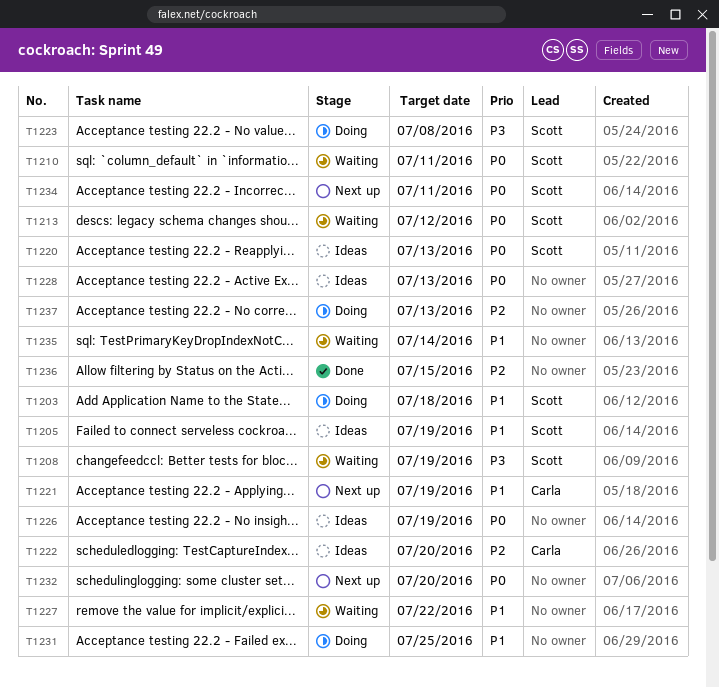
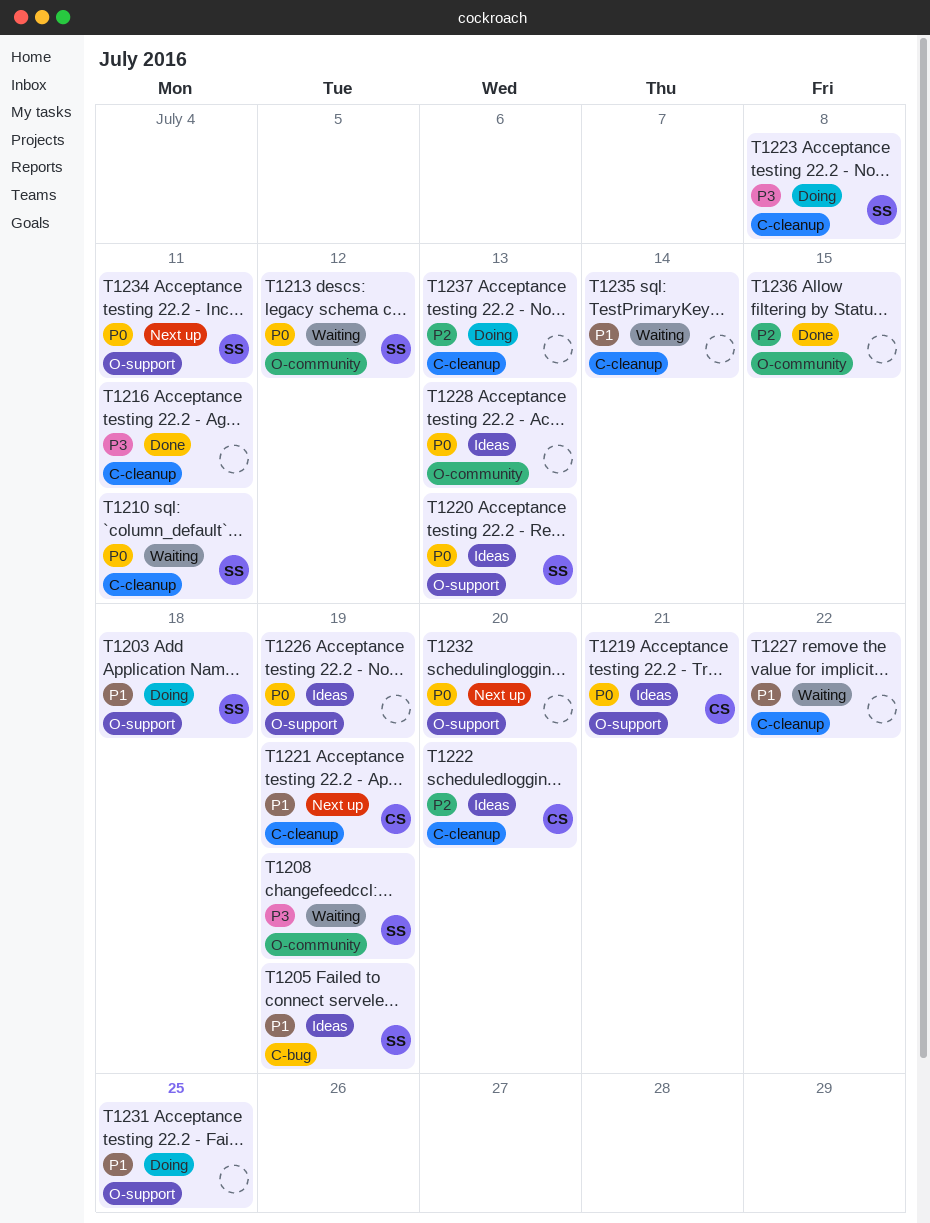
T1216: none -> present
T1219: none -> present

